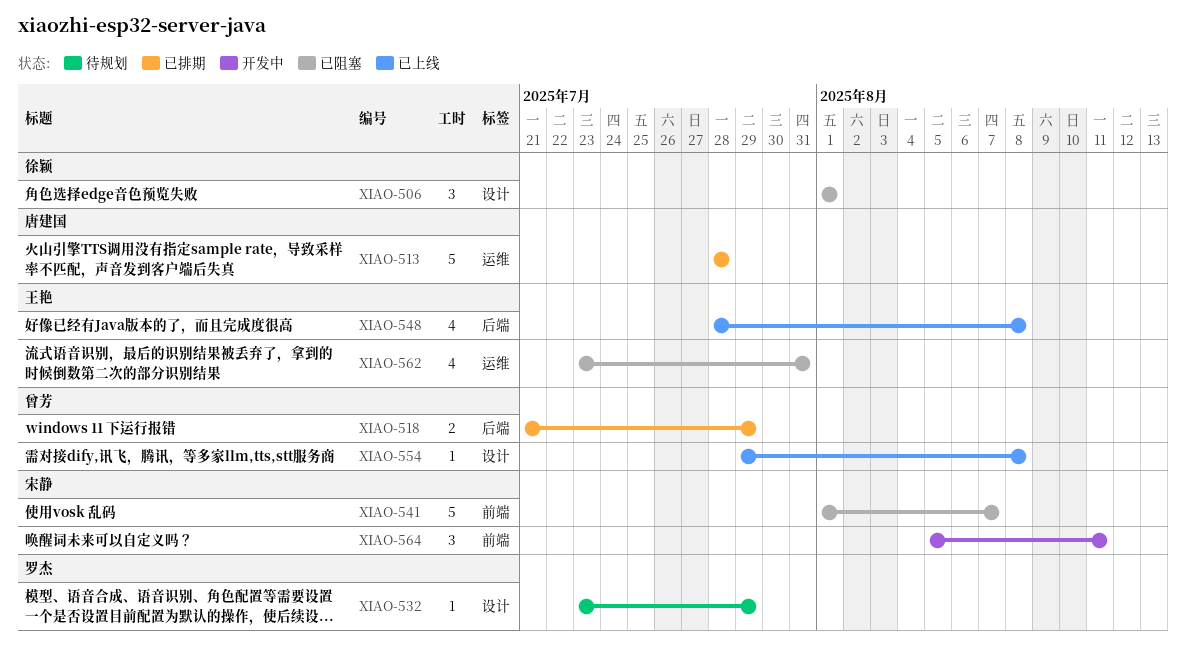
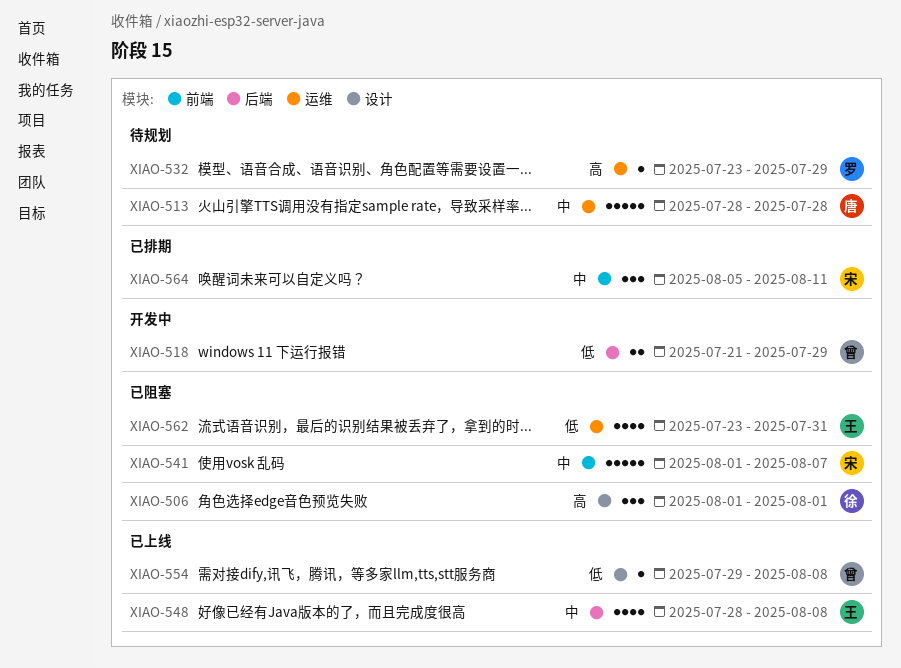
XIAO-513, status: 已排期 -> 待规划
XIAO-518, status: 已排期 -> 开发中
XIAO-532, label: 设计 -> 运维
XIAO-564, status: 开发中 -> 已排期

